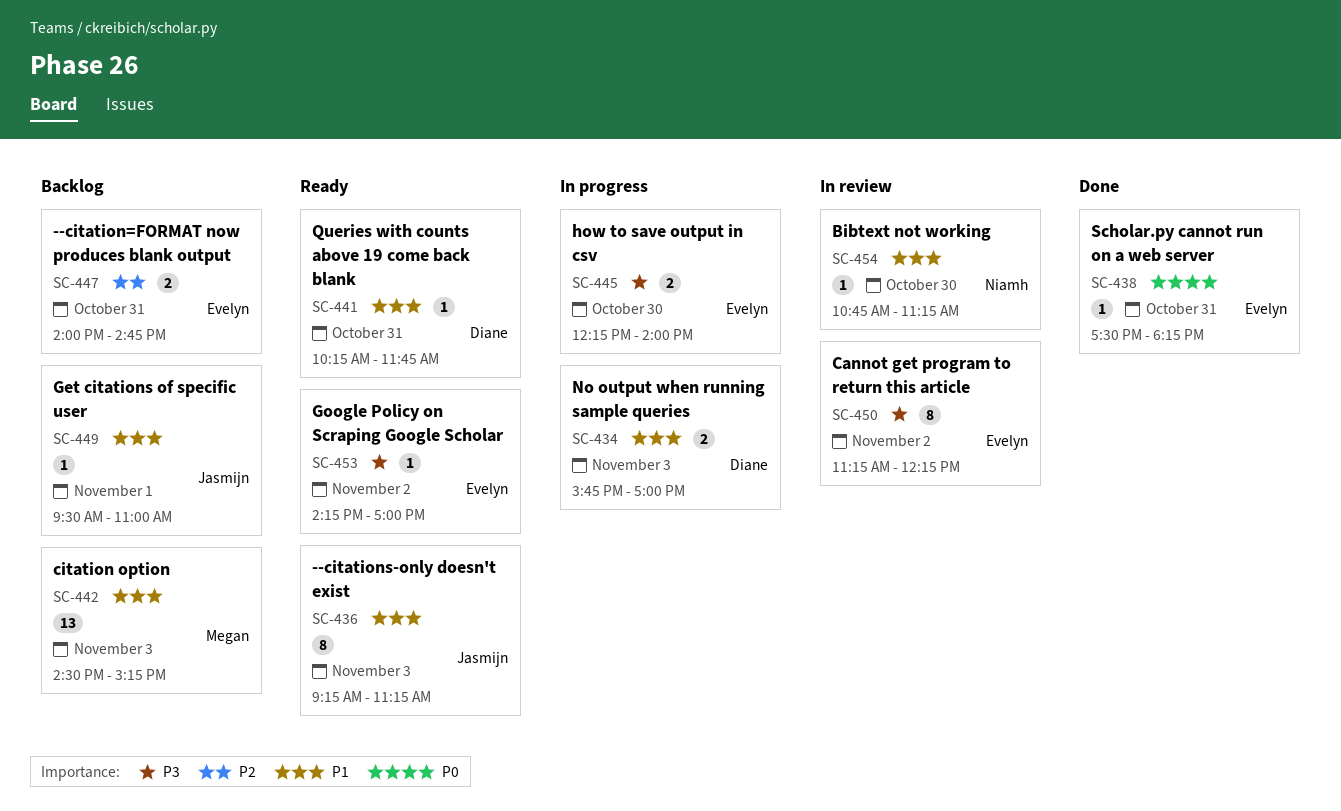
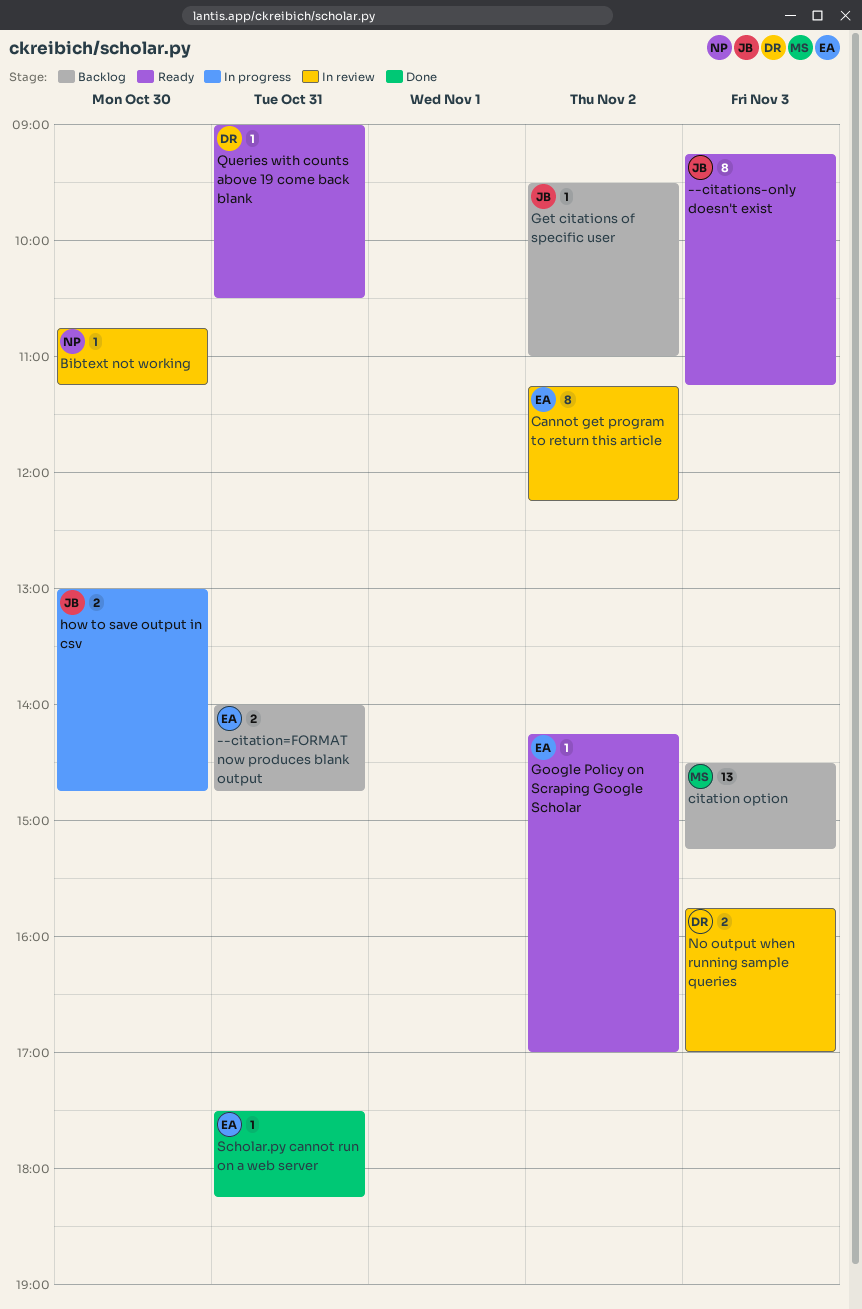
Get citations of specific user, day: Nov 1 -> Nov 2
how to save output in csv, owner: Evelyn -> Jasmijn
how to save output in csv, begins: 12:15 -> 13:00
how to save output in csv, ends: 14:00 -> 14:45
No output when running sample queries, status: In progress -> In review
Queries with counts above 19 come back blank, begins: 10:15 -> 09:00
Queries with counts above 19 come back blank, ends: 11:45 -> 10:30

